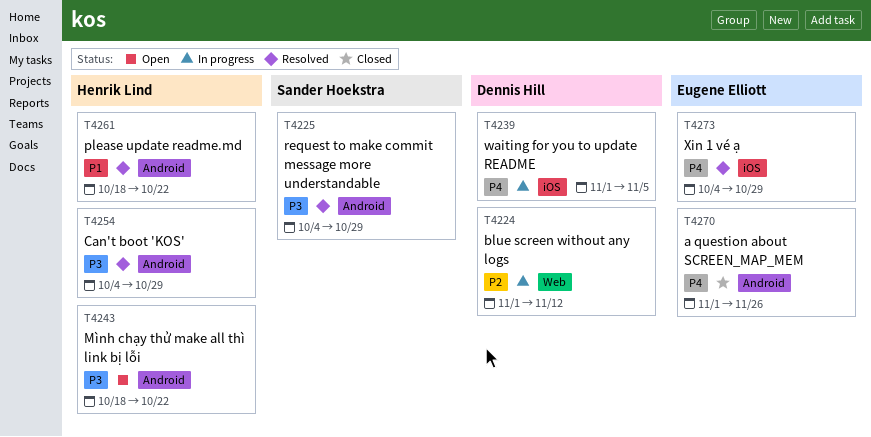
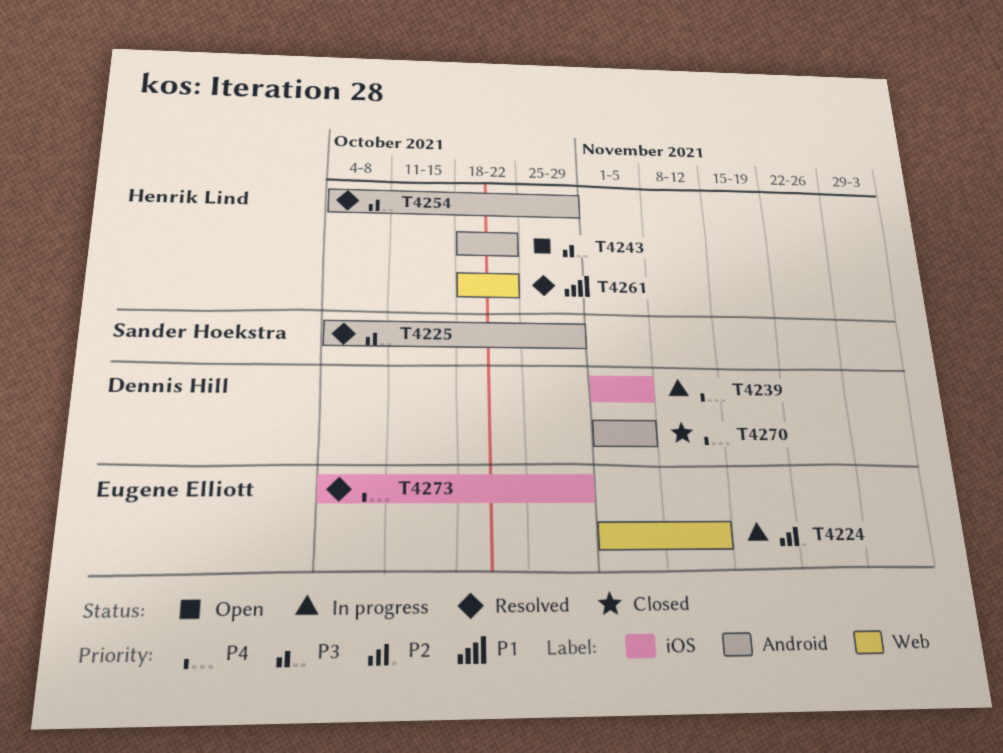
T4224, owner: Dennis Hill -> Eugene Elliott
T4261, label: Android -> Web
T4270, owner: Eugene Elliott -> Dennis Hill
T4270, due: Nov 26 -> Nov 5

